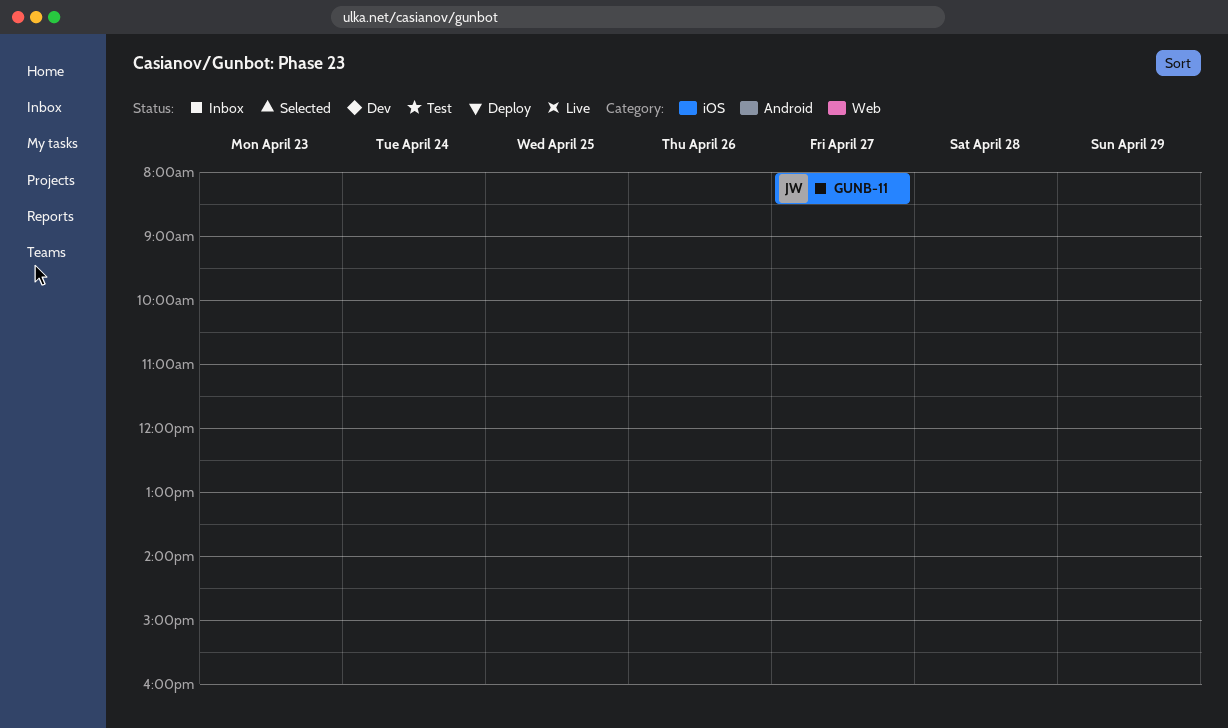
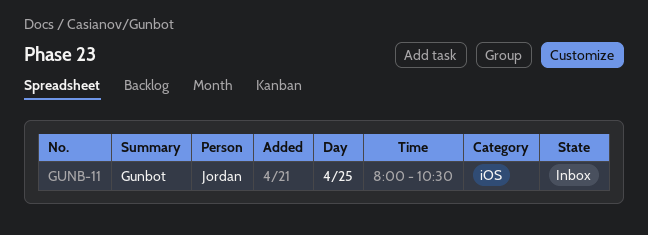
GUNB-11, day: Apr 27 -> Apr 25
GUNB-11, ends: 08:30 -> 10:30

